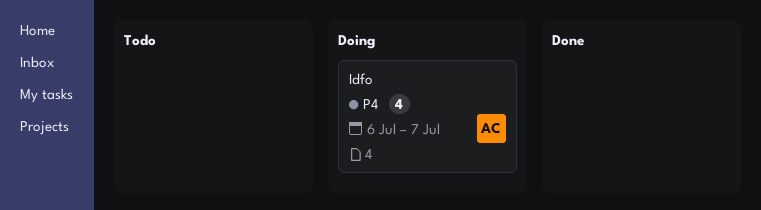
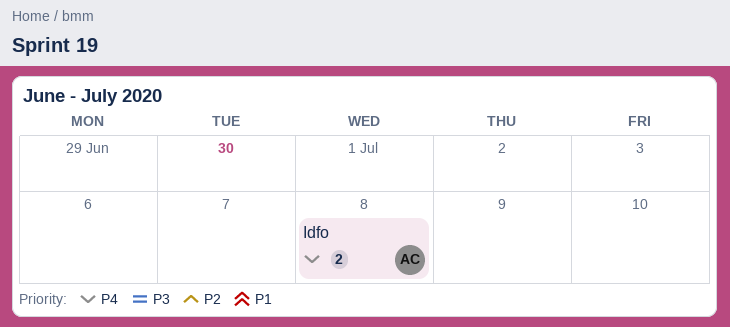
Idfo, estimate: 4 -> 2
Idfo, due: Jul 7 -> Jul 8

